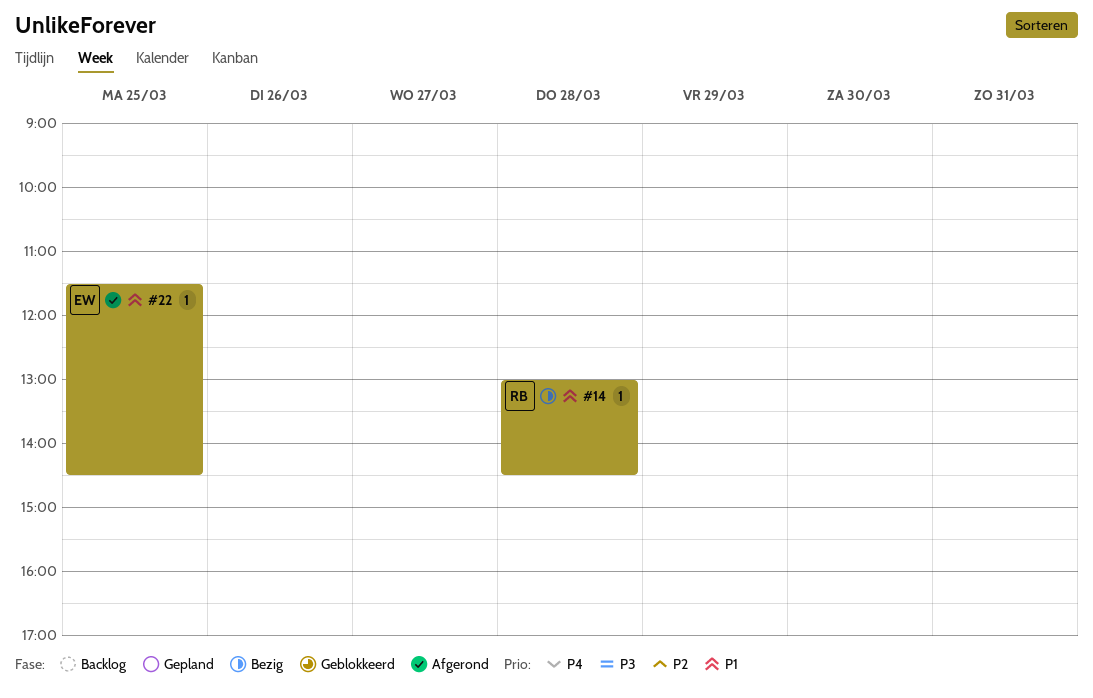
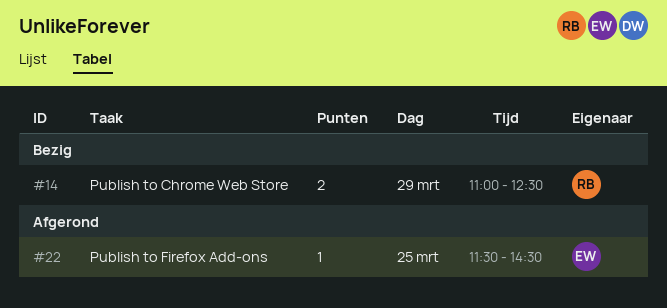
#14, estimate: 1 -> 2
#14, day: Mar 28 -> Mar 29
#14, begins: 13:00 -> 11:00
#14, ends: 14:30 -> 12:30

